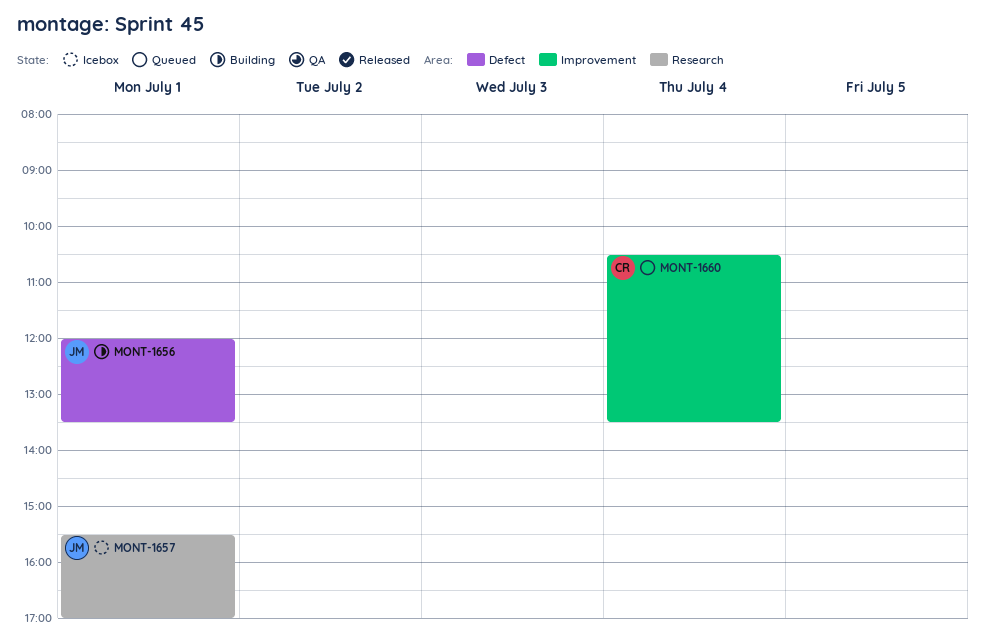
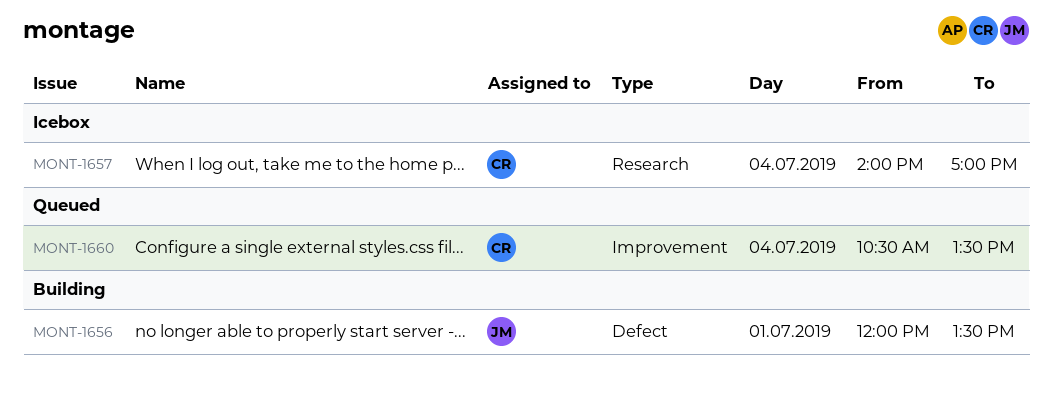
MONT-1657, owner: JM -> CR
MONT-1657, day: Jul 1 -> Jul 4
MONT-1657, begins: 15:30 -> 14:00

